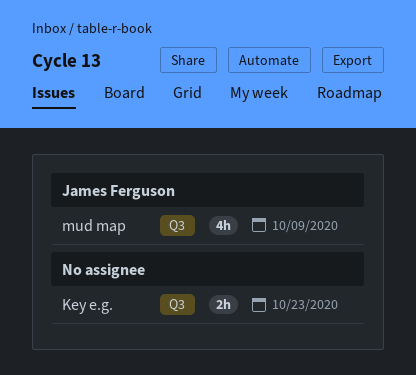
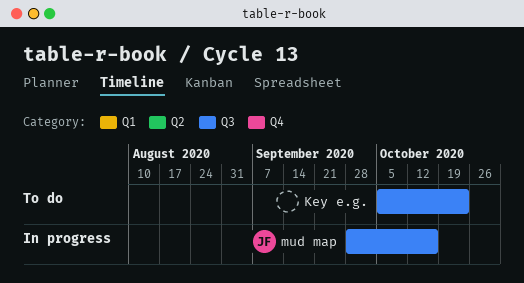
mud map, due: Oct 9 -> Oct 16

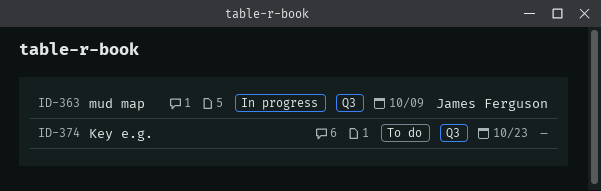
mud map, due: Oct 16 -> Oct 9

